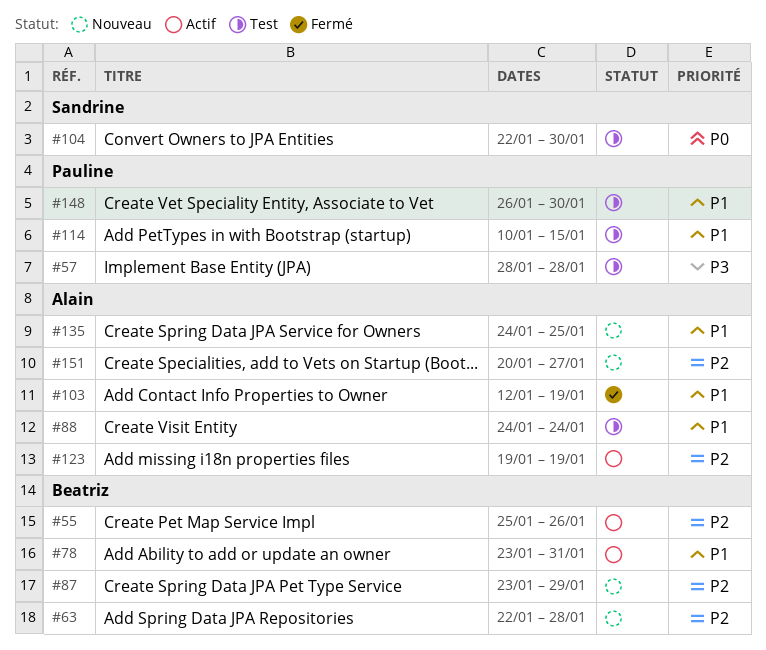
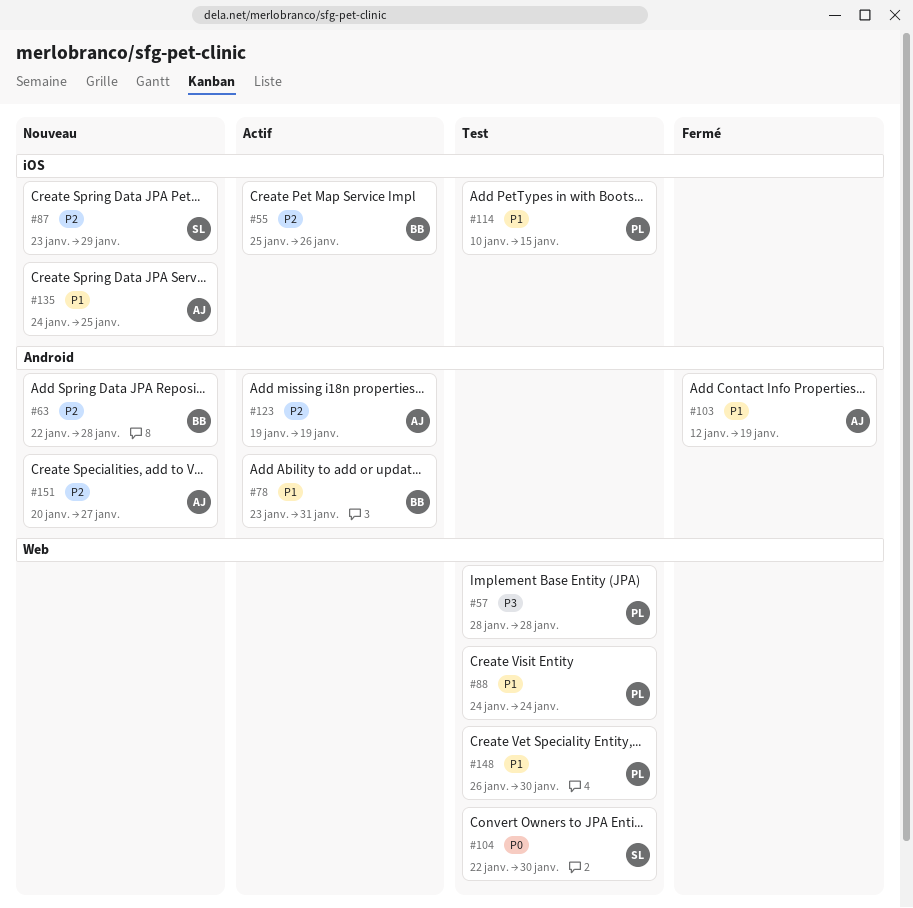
#87, owner: Beatriz -> Sandrine
#88, owner: Alain -> Pauline

